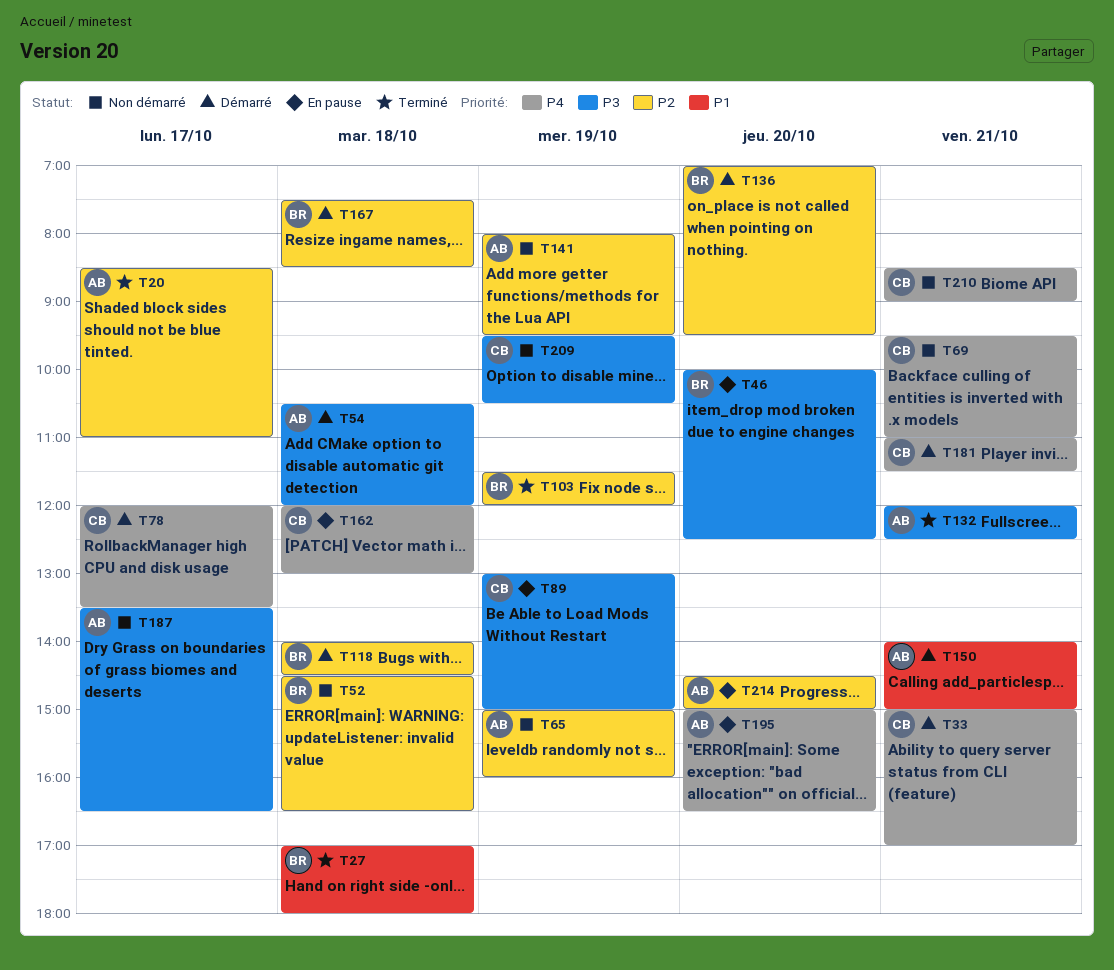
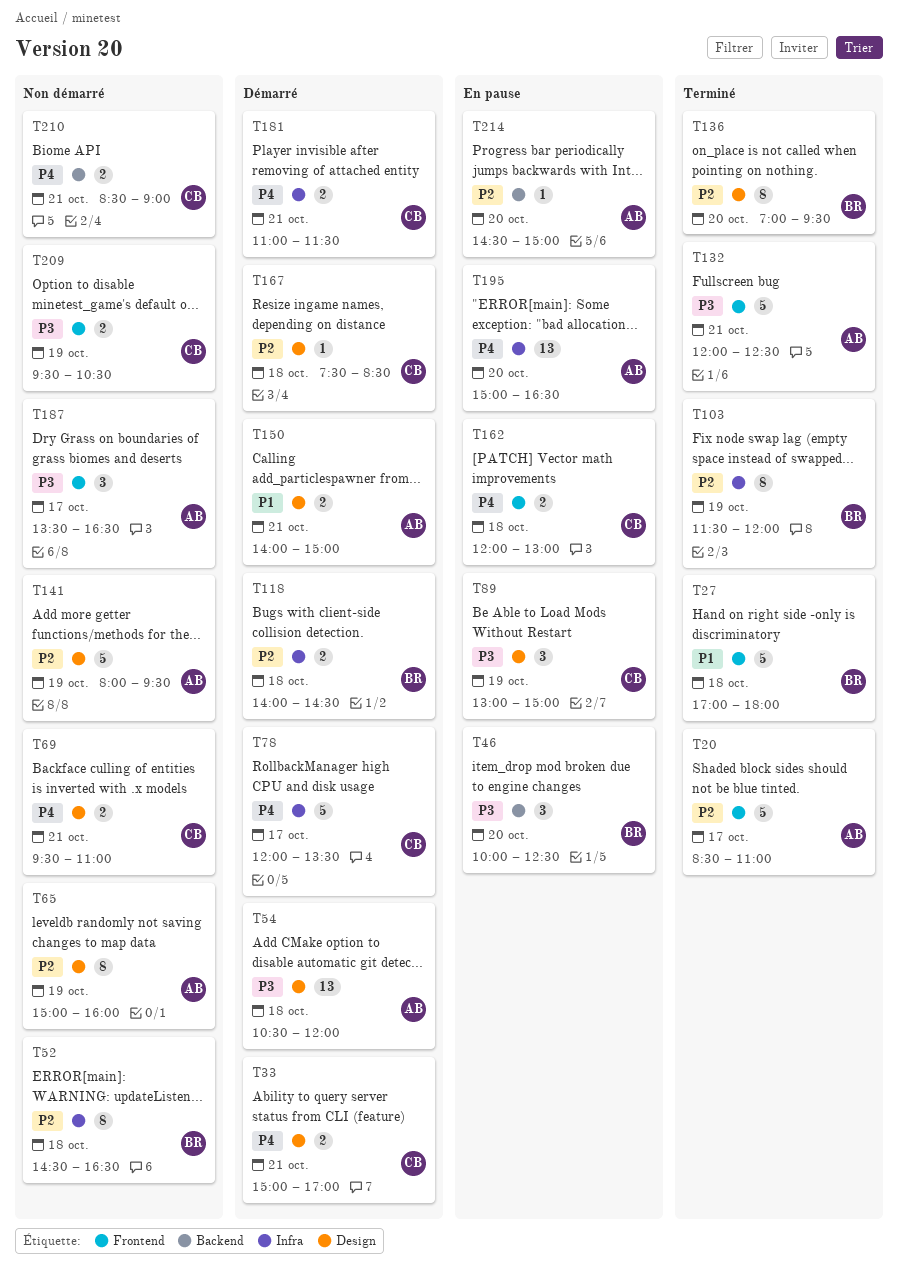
T136, status: Démarré -> Terminé
T167, owner: BR -> CB

